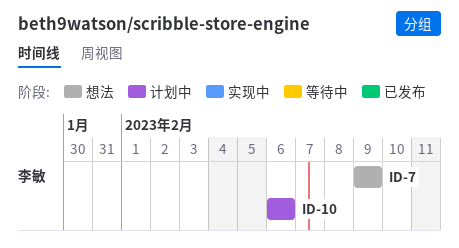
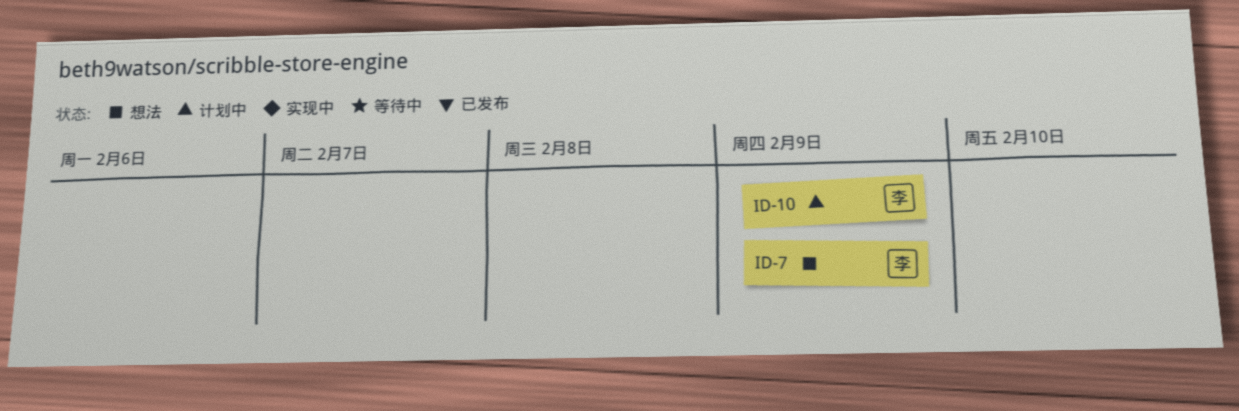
ID-10, due: Feb 6 -> Feb 9

